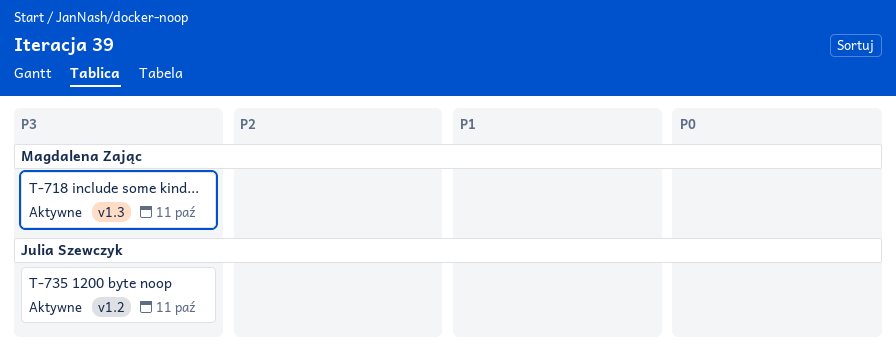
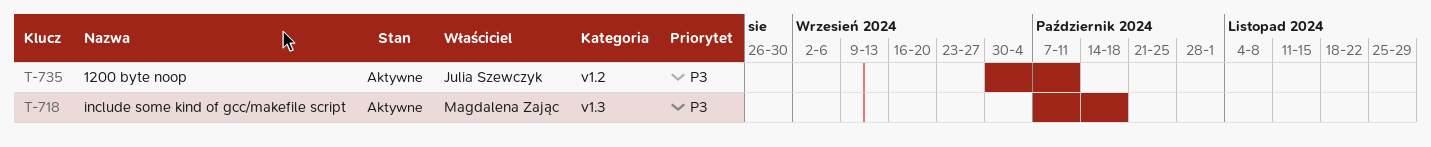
T-718, due: Oct 11 -> Oct 18

